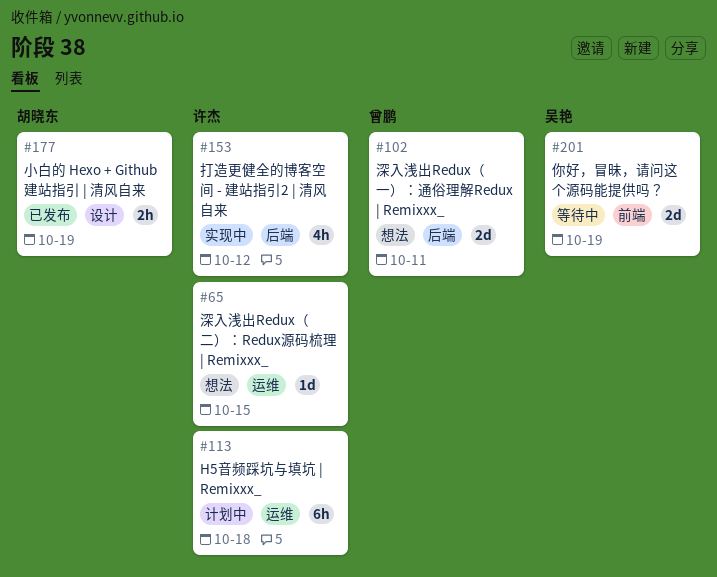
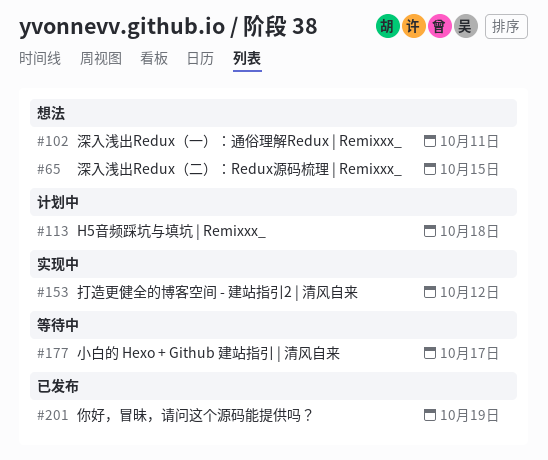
#177, status: 已发布 -> 等待中
#177, due: Oct 19 -> Oct 17
#201, status: 等待中 -> 已发布

